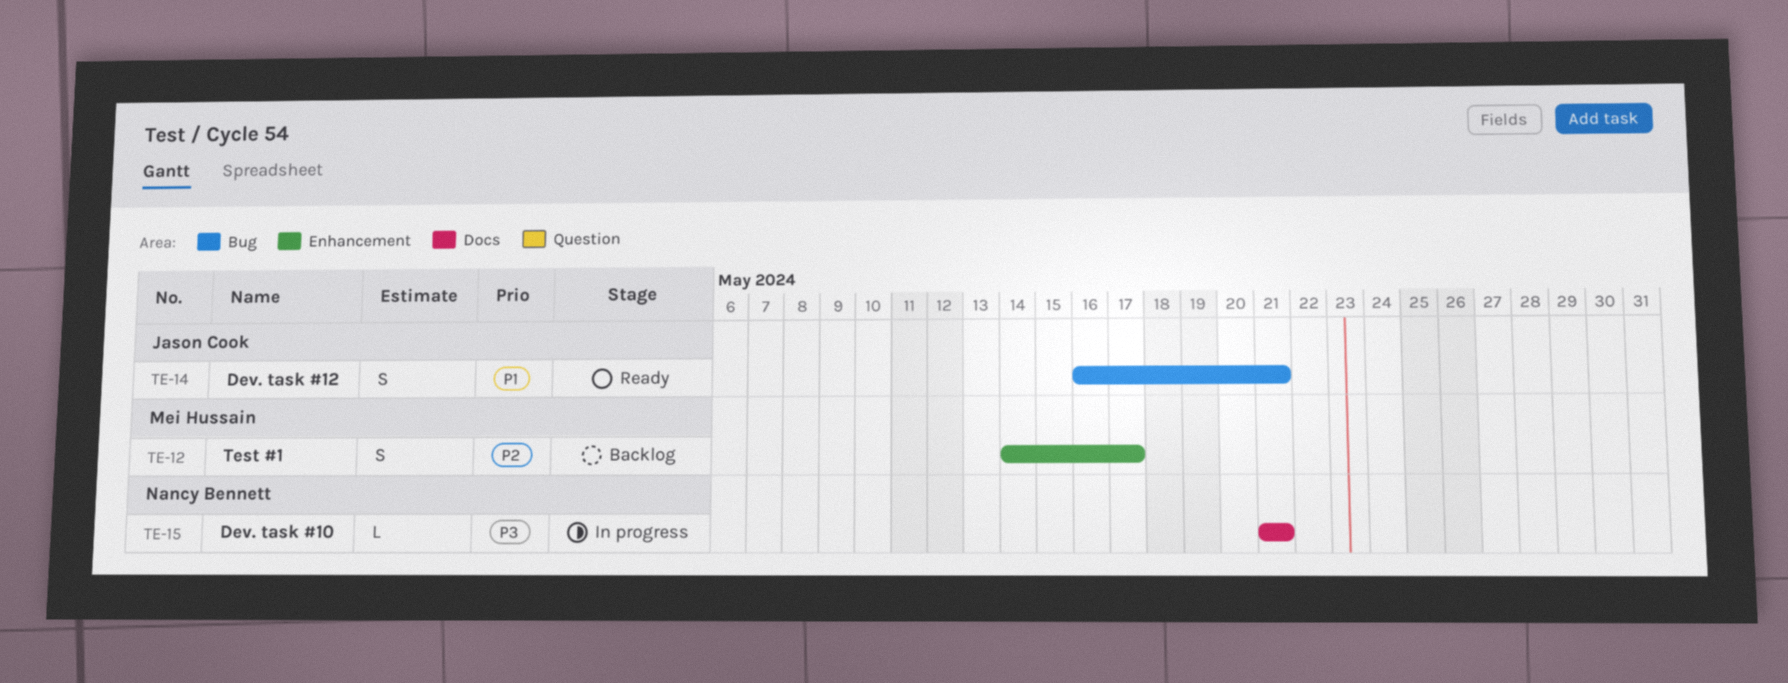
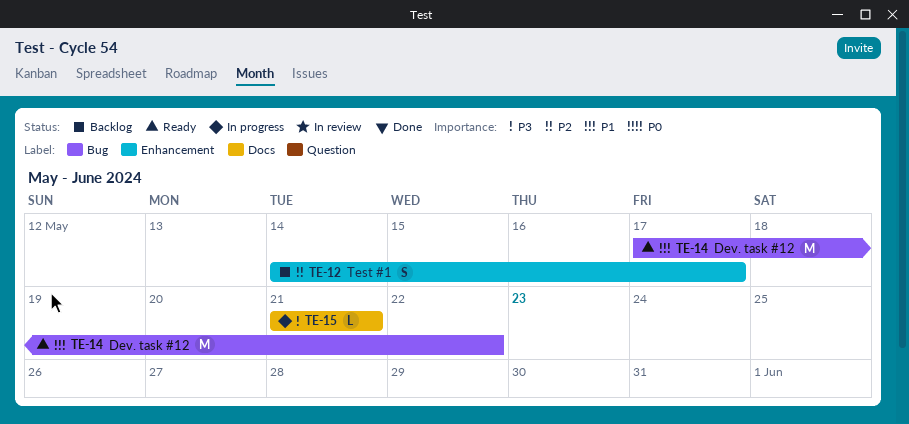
TE-14, estimate: S -> M
TE-14, start: May 16 -> May 17
TE-14, due: May 21 -> May 22

